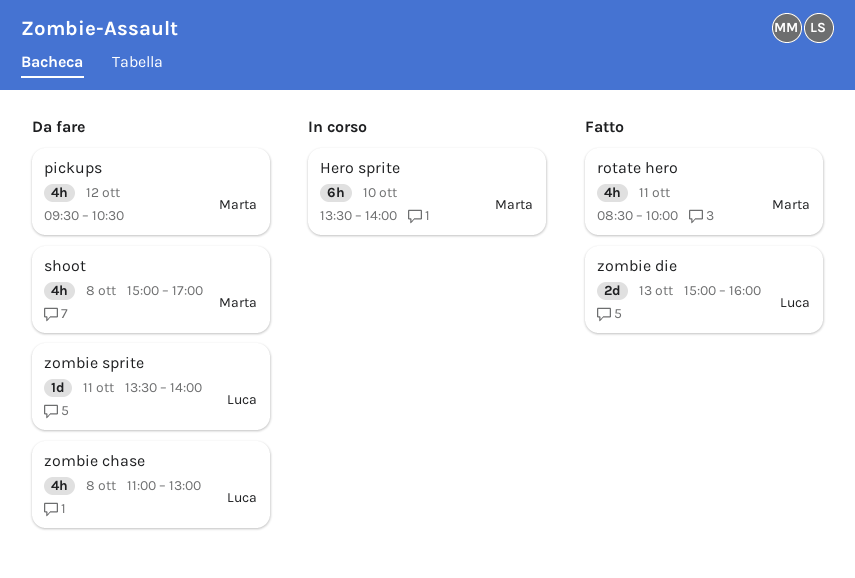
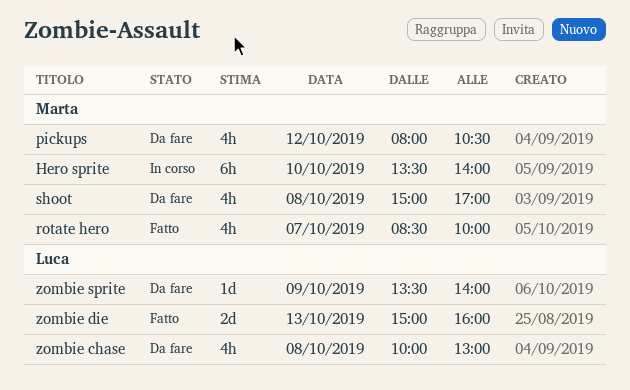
pickups, begins: 09:30 -> 08:00
rotate hero, day: Oct 11 -> Oct 7
zombie chase, begins: 11:00 -> 10:00
zombie sprite, day: Oct 11 -> Oct 9

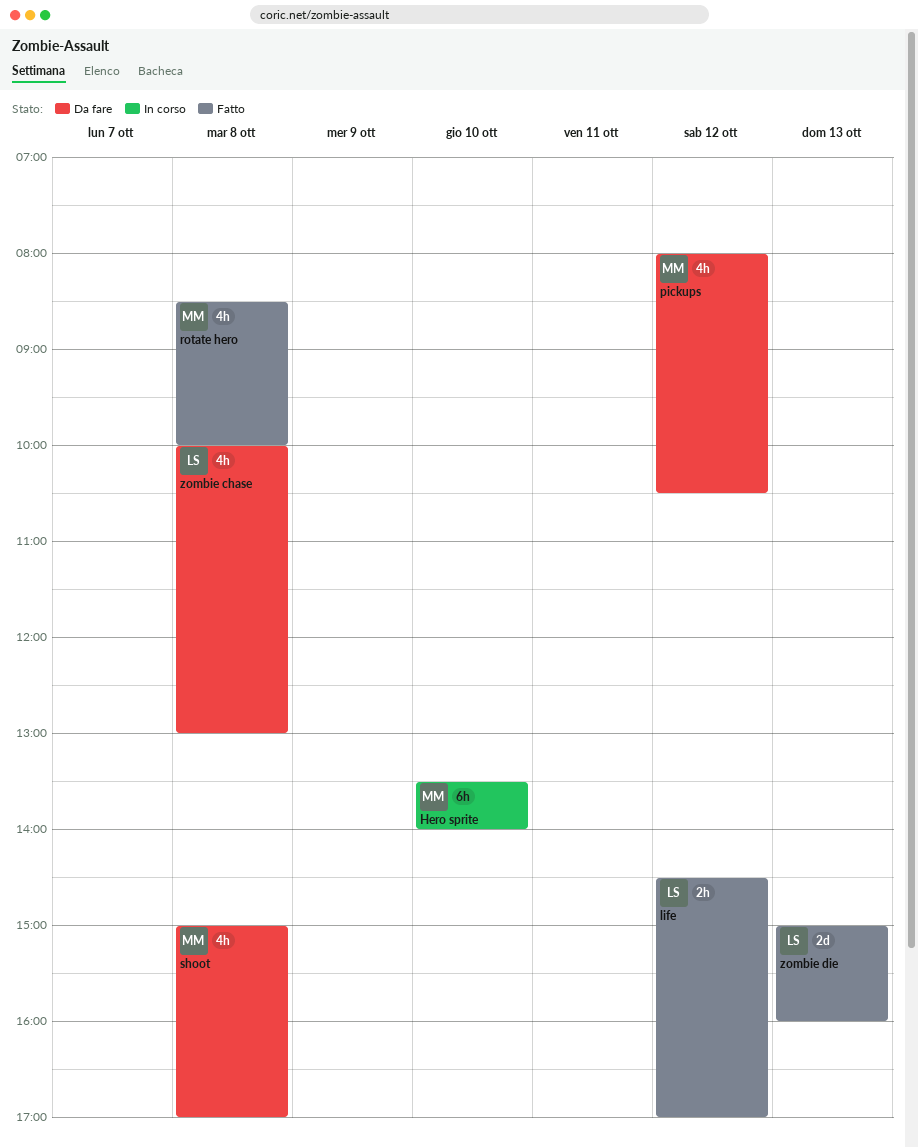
life: none -> present
rotate hero, day: Oct 7 -> Oct 8
zombie sprite: present -> none

